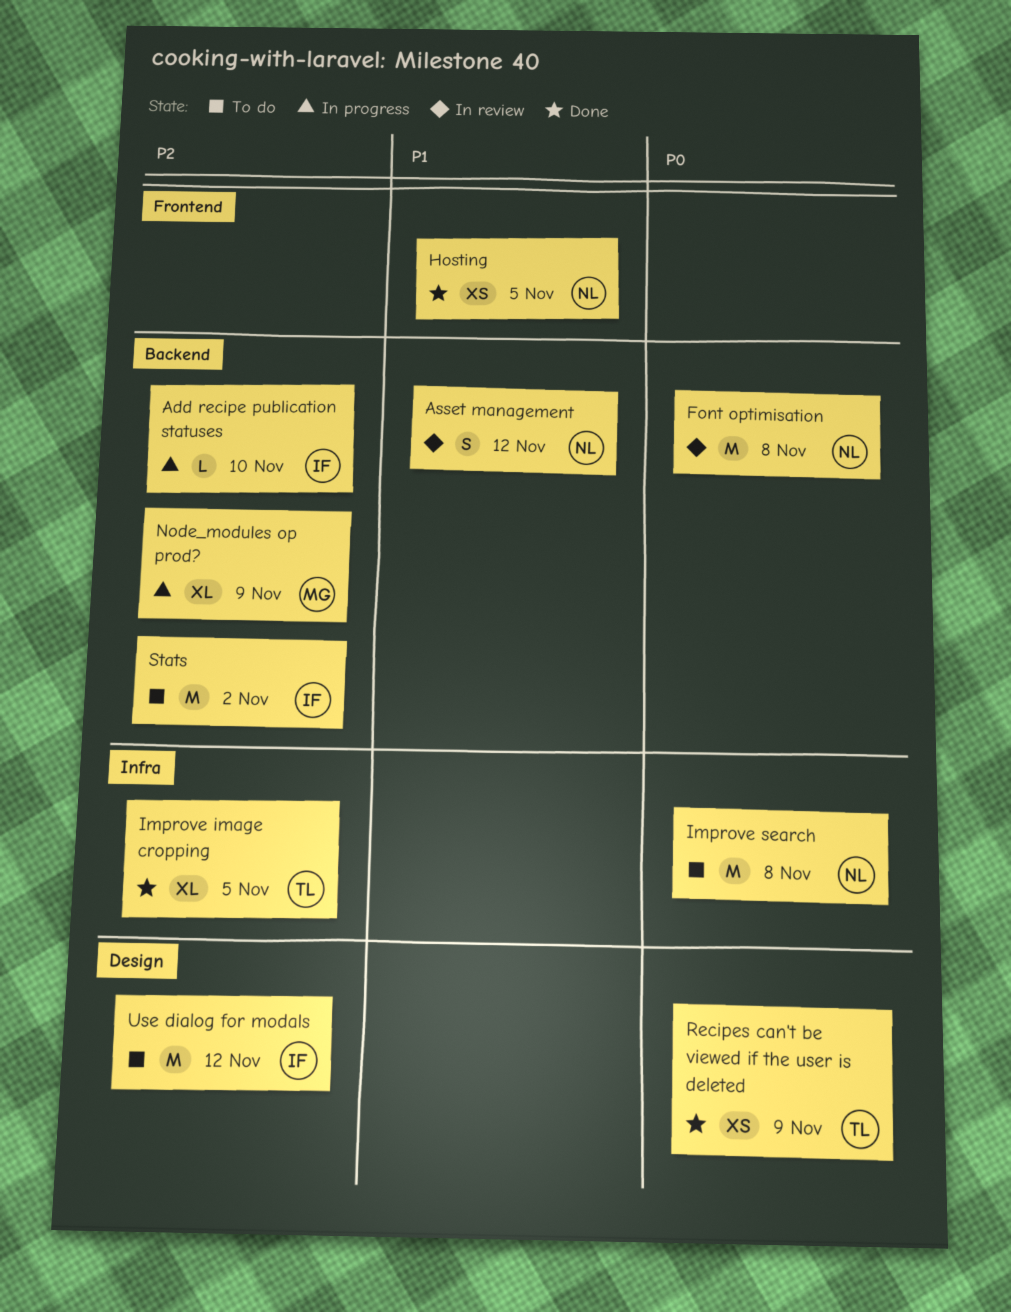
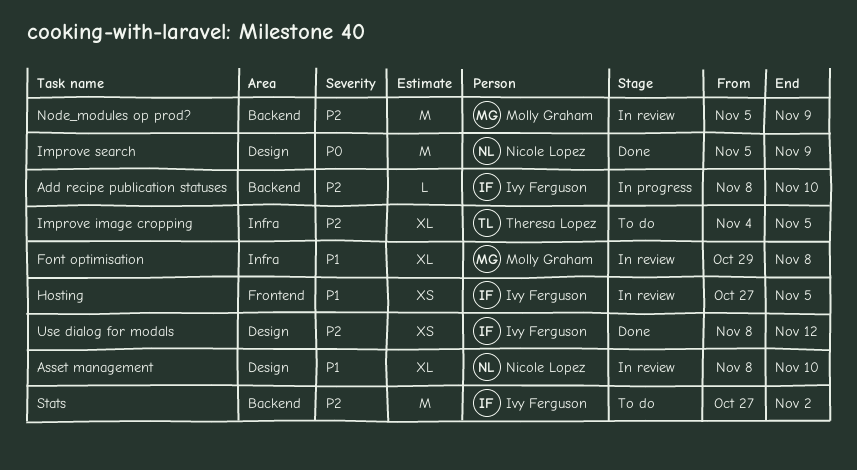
Asset management, label: Backend -> Design
Asset management, estimate: S -> XL
Asset management, due: Nov 12 -> Nov 10
Font optimisation, owner: Nicole Lopez -> Molly Graham
Font optimisation, priority: P0 -> P1
Font optimisation, label: Backend -> Infra
Font optimisation, estimate: M -> XL
Hosting, status: Done -> In review
Hosting, owner: Nicole Lopez -> Ivy Ferguson
Improve image cropping, status: Done -> To do
Improve search, status: To do -> Done
Improve search, label: Infra -> Design
Improve search, due: Nov 8 -> Nov 9
Node_modules op prod?, status: In progress -> In review
Node_modules op prod?, estimate: XL -> M
Recipes can't be viewed if the user is deleted: present -> none
Use dialog for modals, status: To do -> Done
Use dialog for modals, estimate: M -> XS

